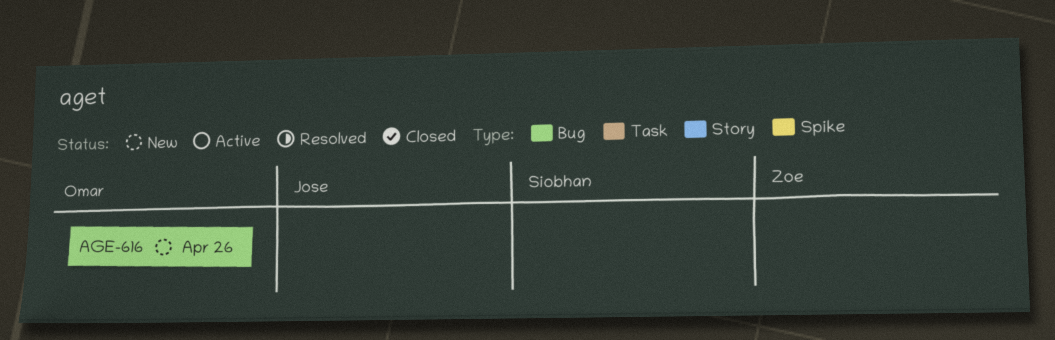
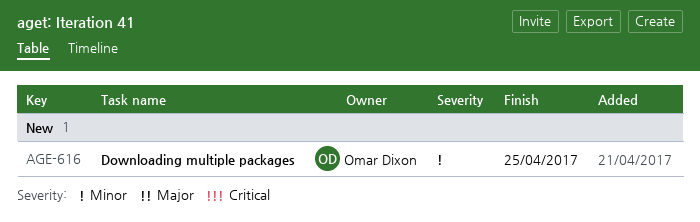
AGE-616, due: Apr 26 -> Apr 25

